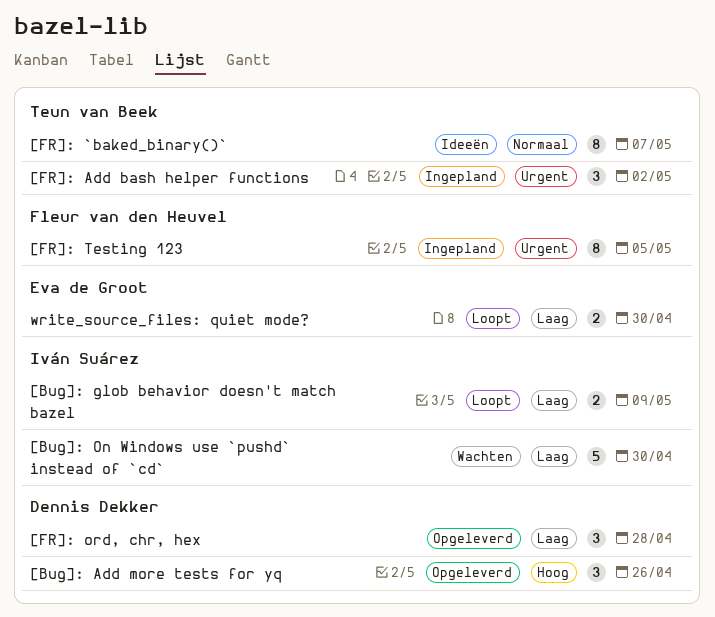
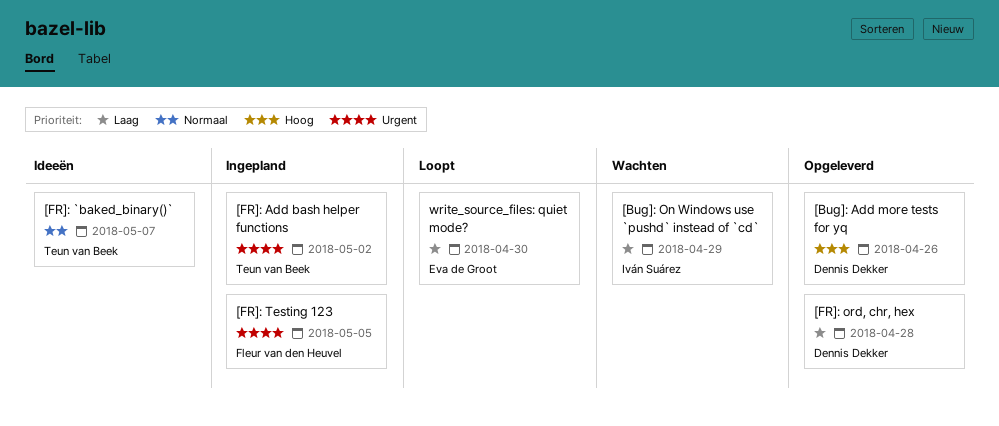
[Bug]: glob behavior doesn't match bazel: present -> none
[Bug]: On Windows use `pushd` instead of `cd`, due: Apr 30 -> Apr 29

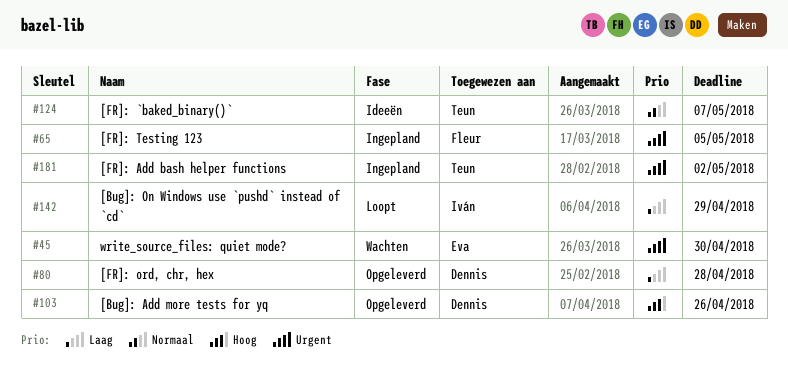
[Bug]: On Windows use `pushd` instead of `cd`, status: Wachten -> Loopt
write_source_files: quiet mode?, status: Loopt -> Wachten
write_source_files: quiet mode?, priority: Laag -> Urgent

